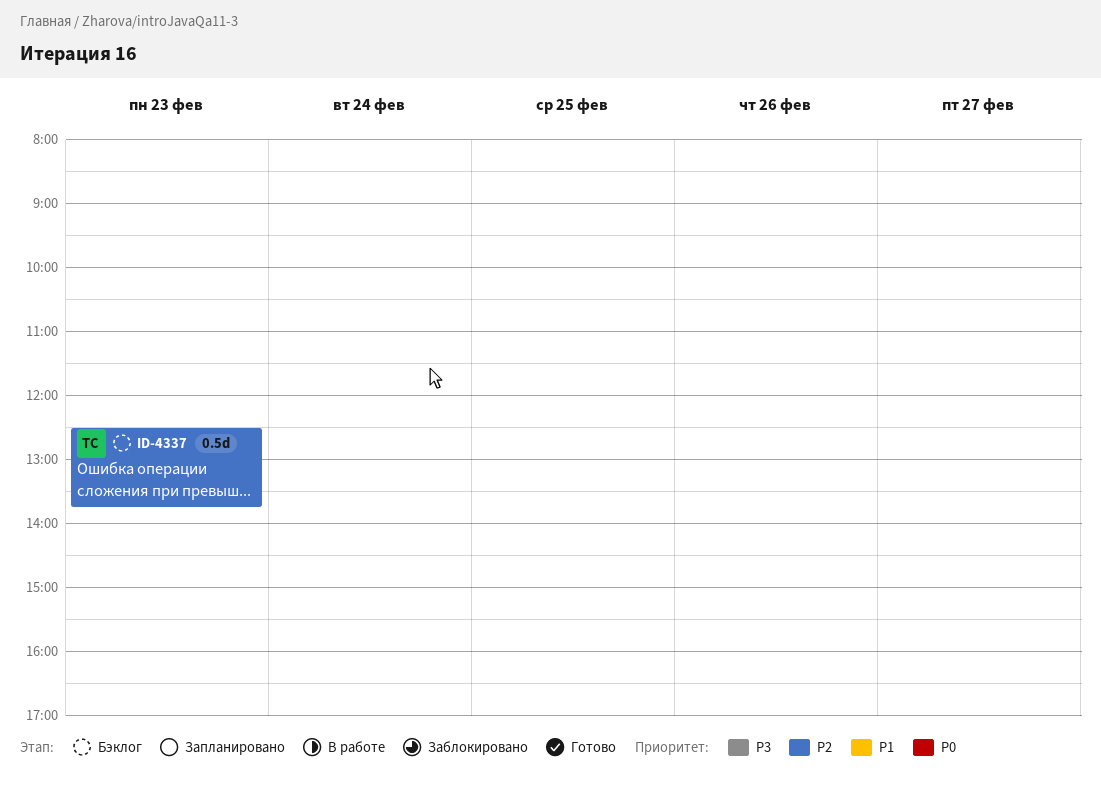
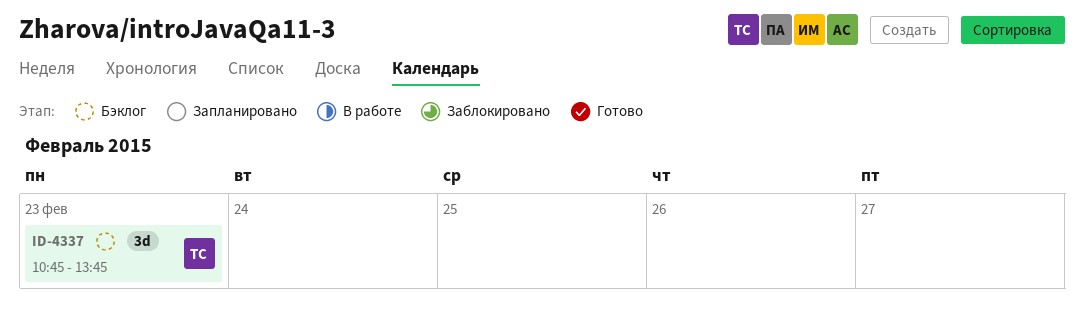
ID-4337, estimate: 0.5d -> 3d
ID-4337, begins: 12:30 -> 10:45

